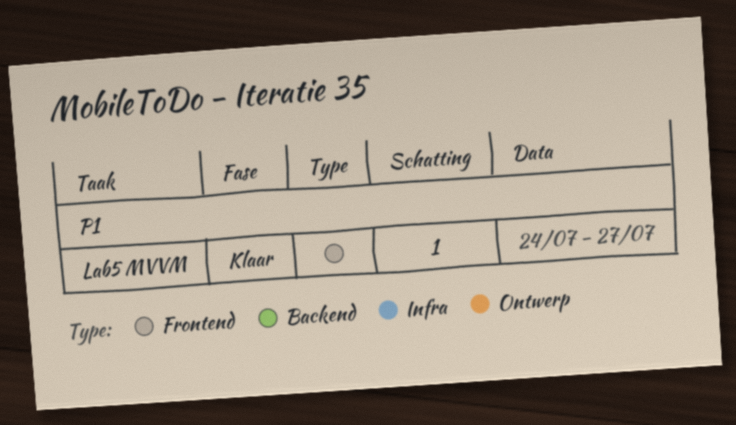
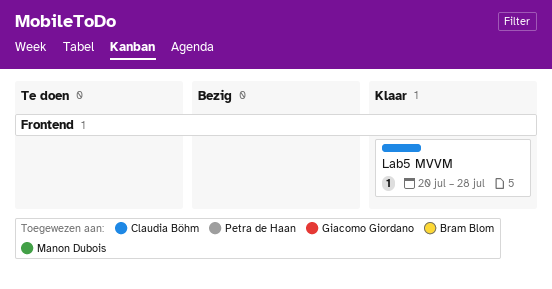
Lab5 MVVM, start: Jul 24 -> Jul 20
Lab5 MVVM, due: Jul 27 -> Jul 28

